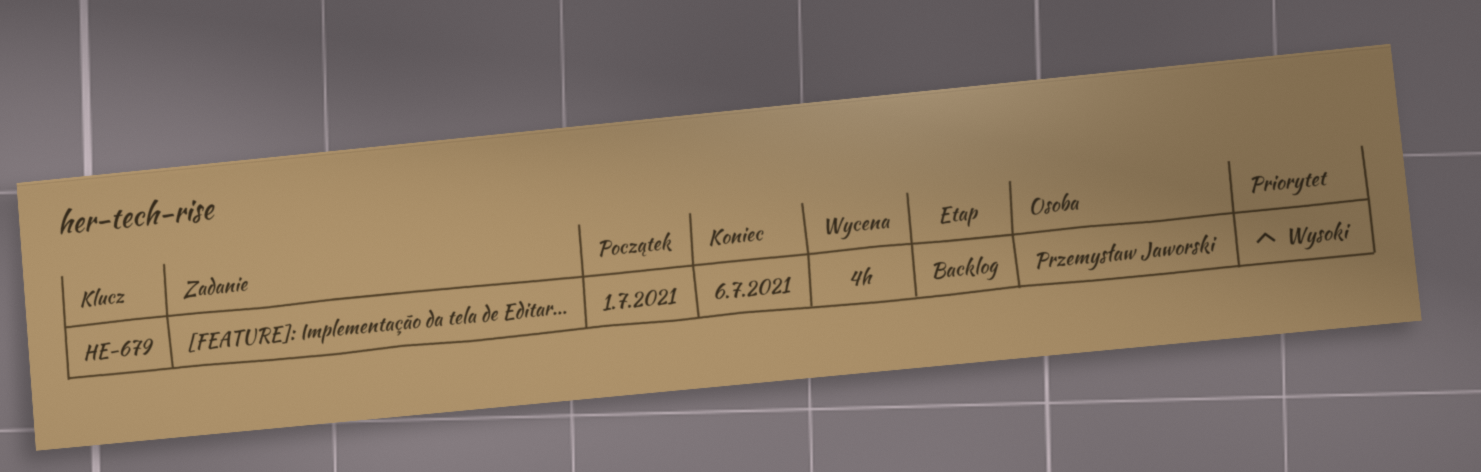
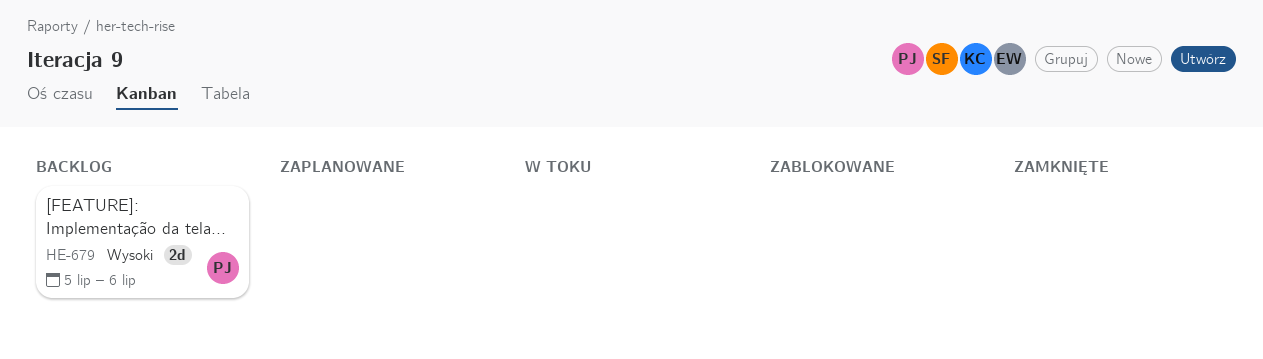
HE-679, estimate: 4h -> 2d
HE-679, start: Jul 1 -> Jul 5

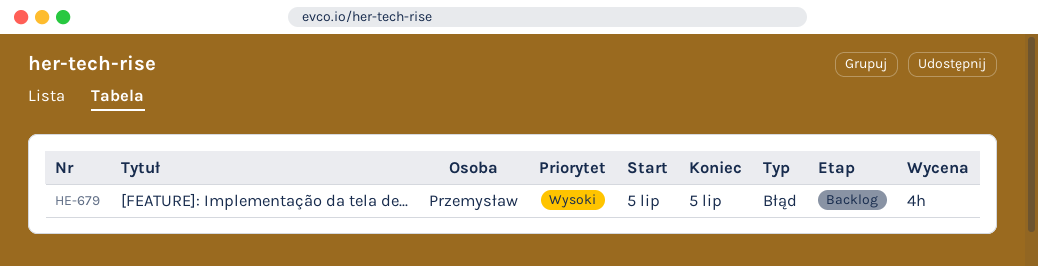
HE-679, estimate: 2d -> 4h
HE-679, due: Jul 6 -> Jul 5

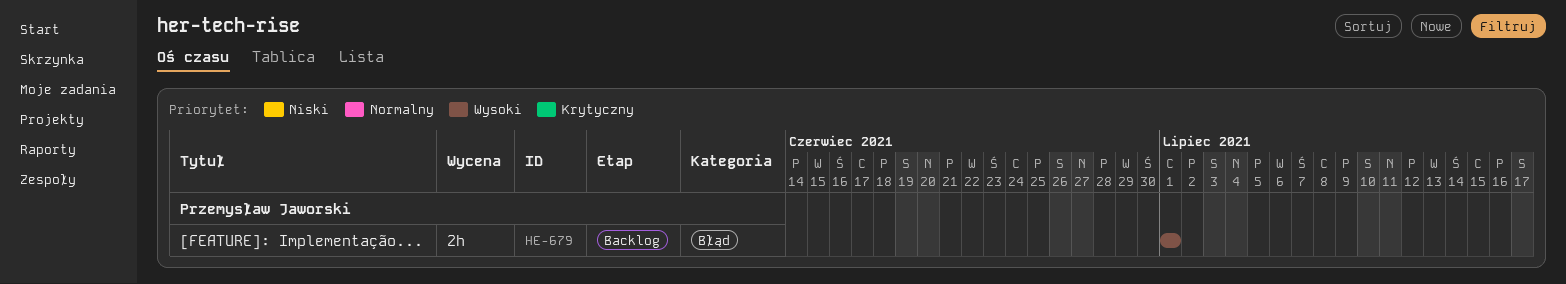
HE-679, estimate: 4h -> 2h
HE-679, start: Jul 5 -> Jul 1
HE-679, due: Jul 5 -> Jul 1

